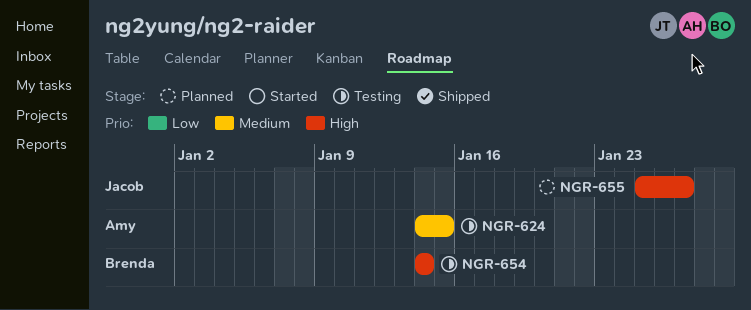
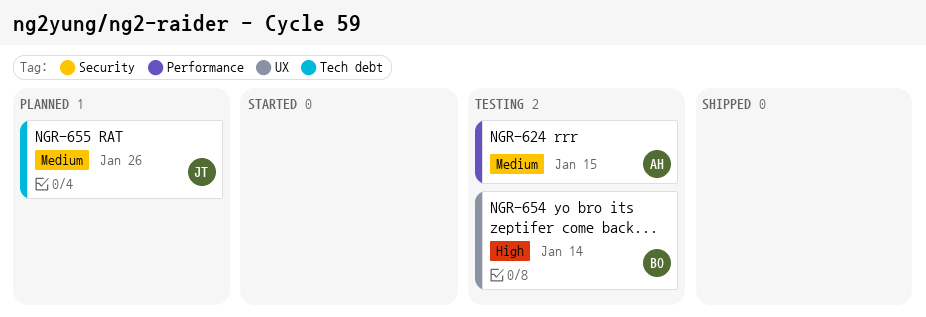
NGR-655, priority: High -> Medium
NGR-655, due: Jan 27 -> Jan 26

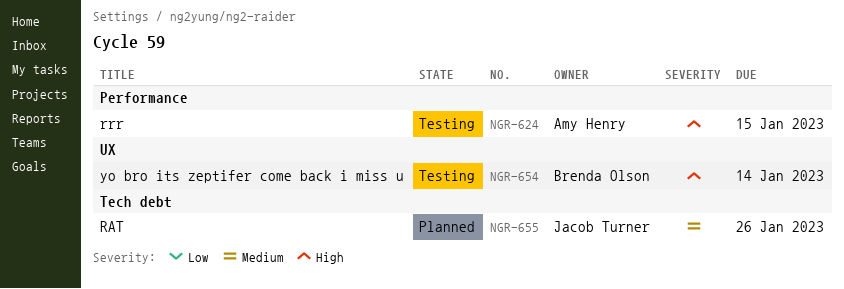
NGR-624, priority: Medium -> High

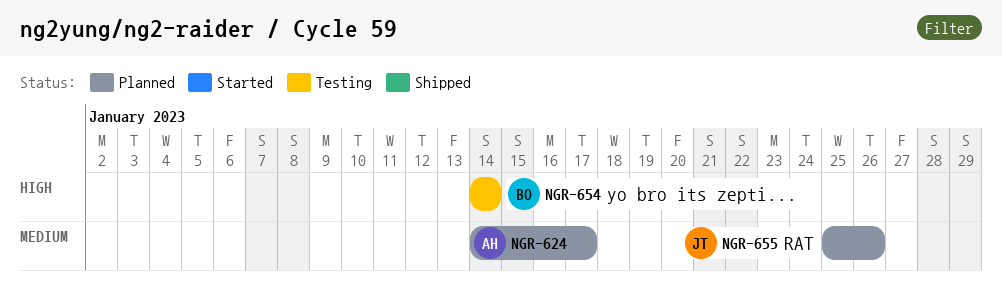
NGR-624, status: Testing -> Planned
NGR-624, priority: High -> Medium
NGR-624, due: Jan 15 -> Jan 17

